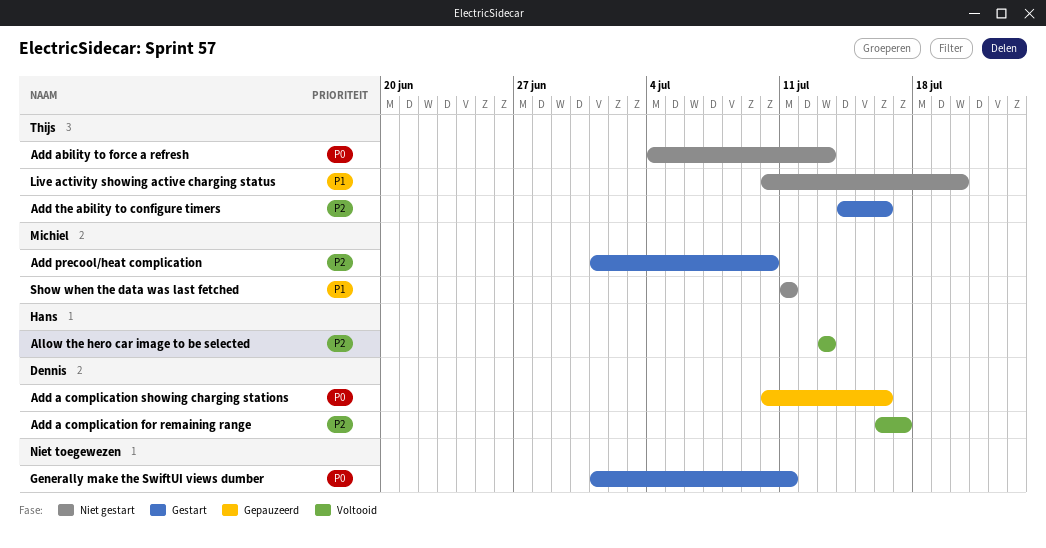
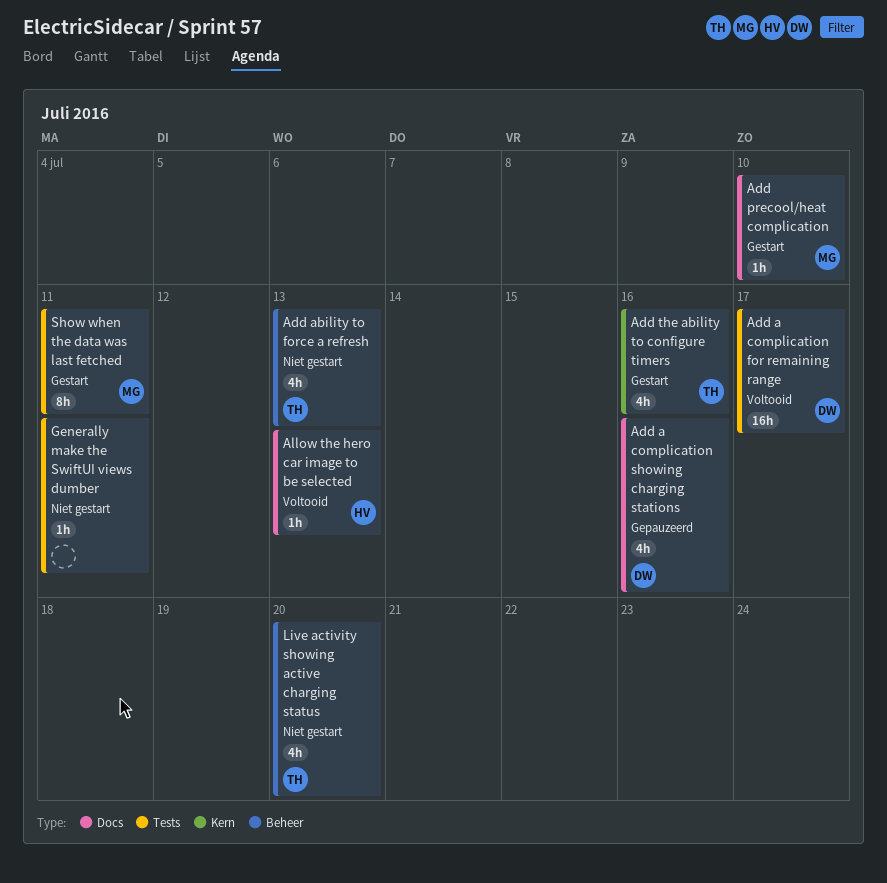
Generally make the SwiftUI views dumber, status: Gestart -> Niet gestart
Show when the data was last fetched, status: Niet gestart -> Gestart

